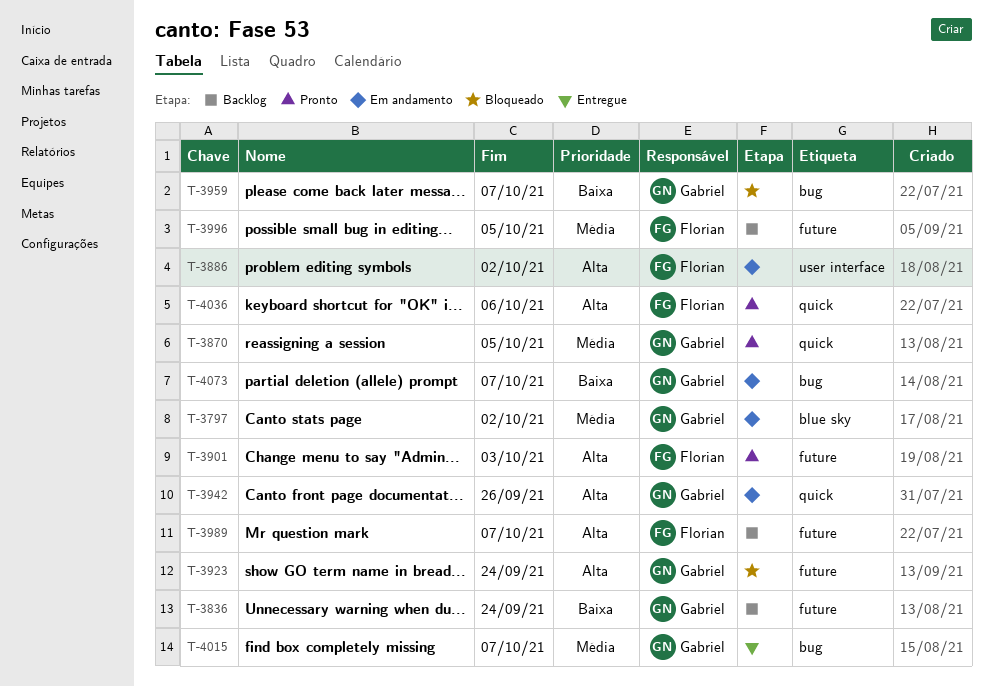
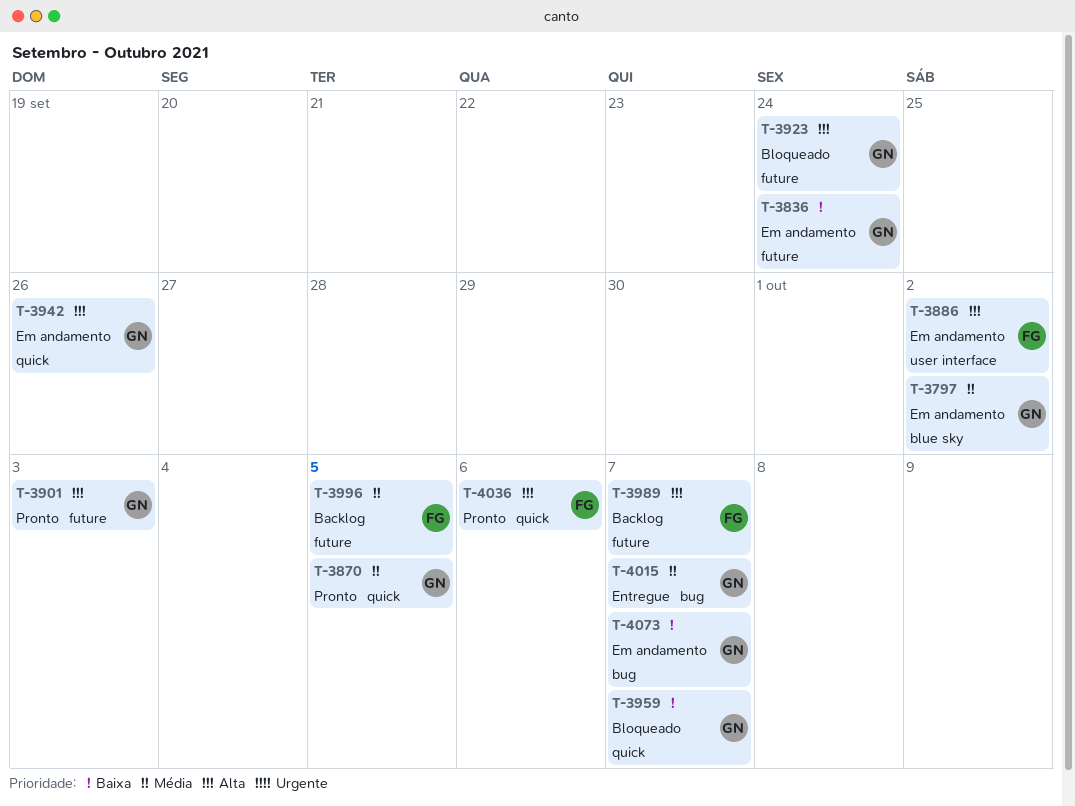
T-3836, status: Backlog -> Em andamento
T-3901, owner: Florian -> Gabriel
T-3959, label: bug -> quick

